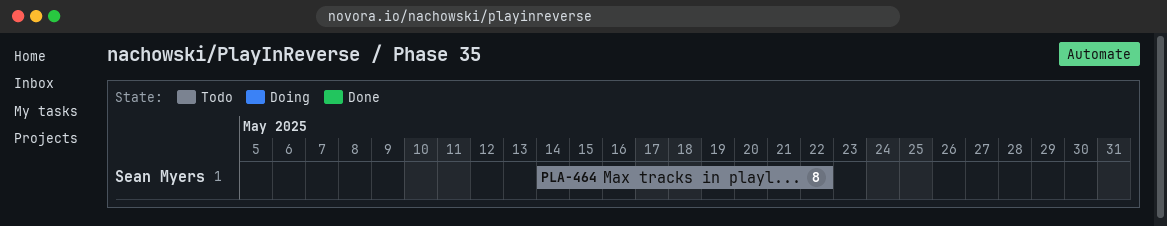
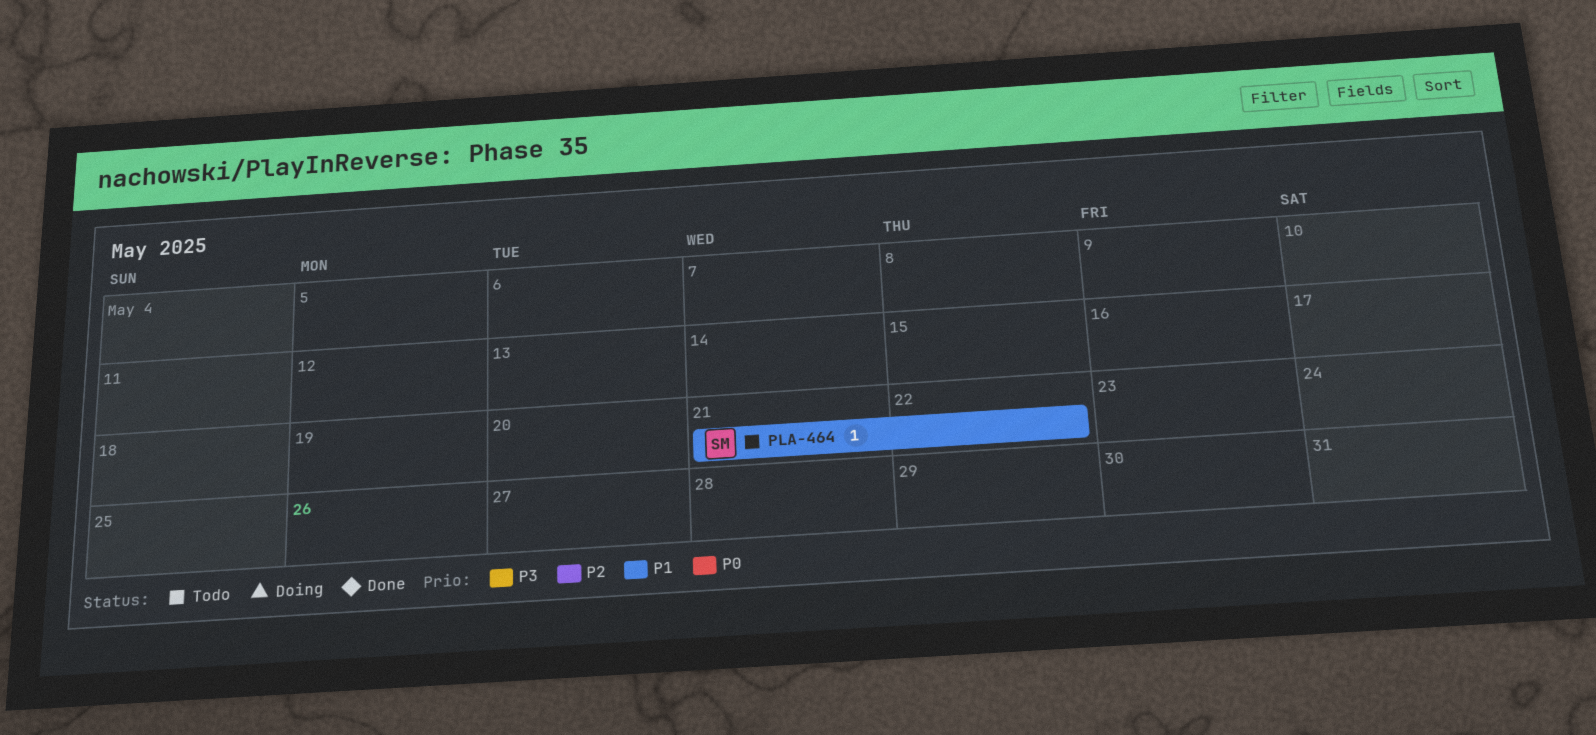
PLA-464, estimate: 8 -> 1
PLA-464, start: May 14 -> May 21

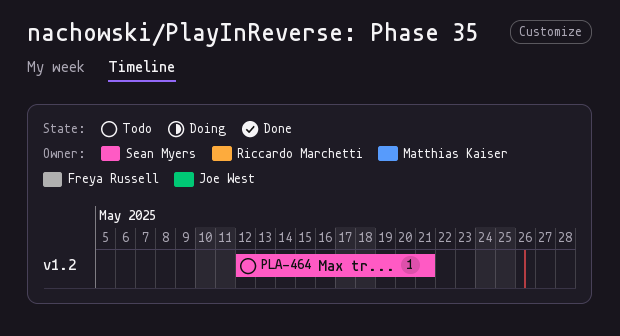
PLA-464, start: May 21 -> May 12
PLA-464, due: May 22 -> May 21

